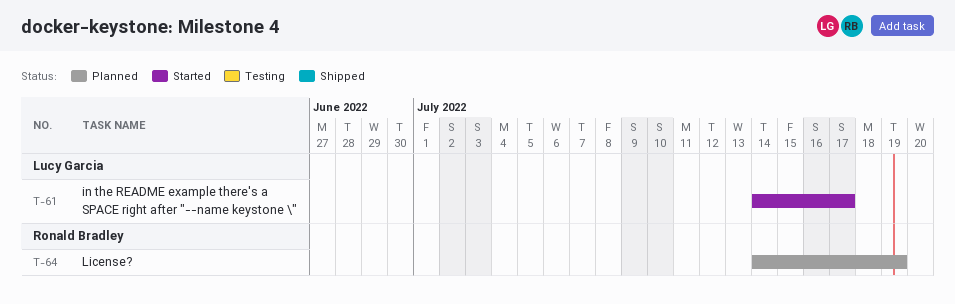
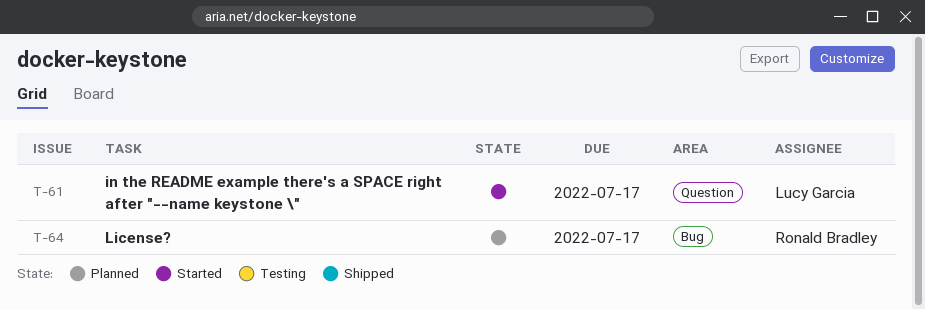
T-64, due: Jul 19 -> Jul 17

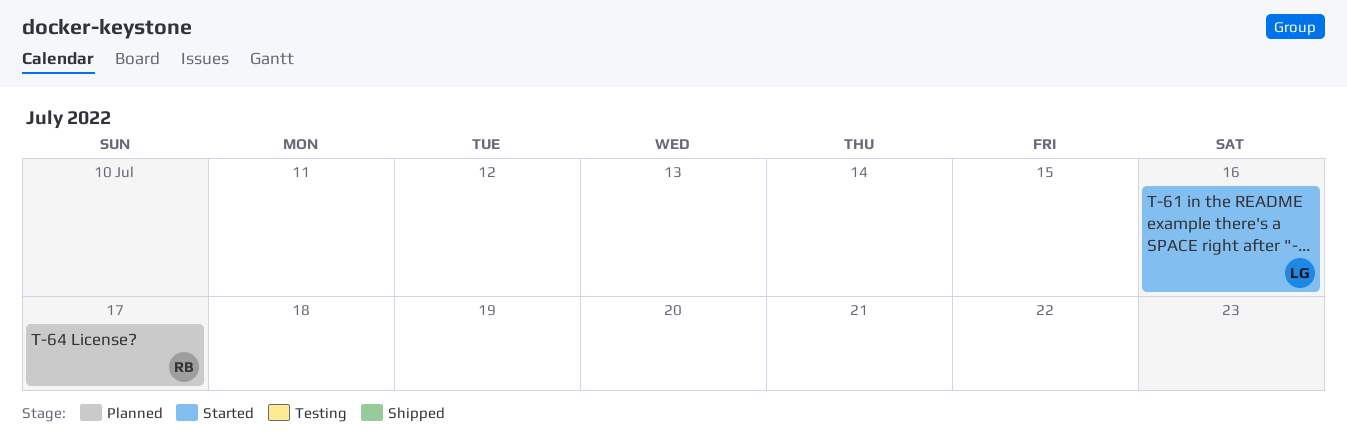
T-61, due: Jul 17 -> Jul 16

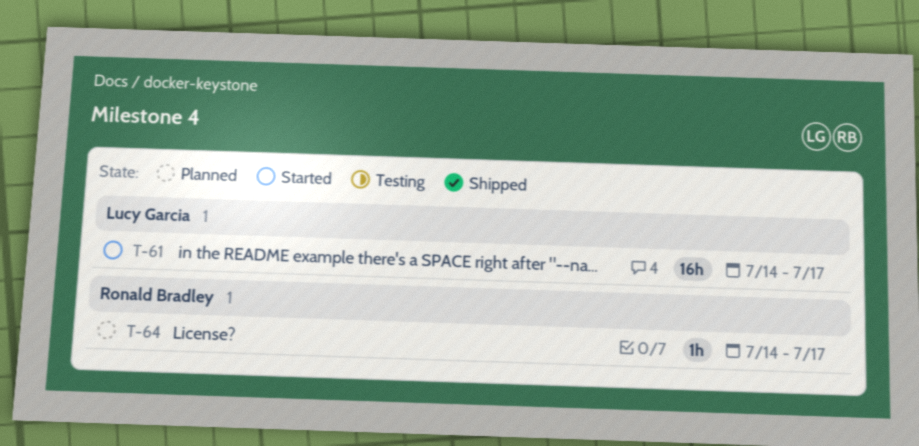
T-61, due: Jul 16 -> Jul 17

